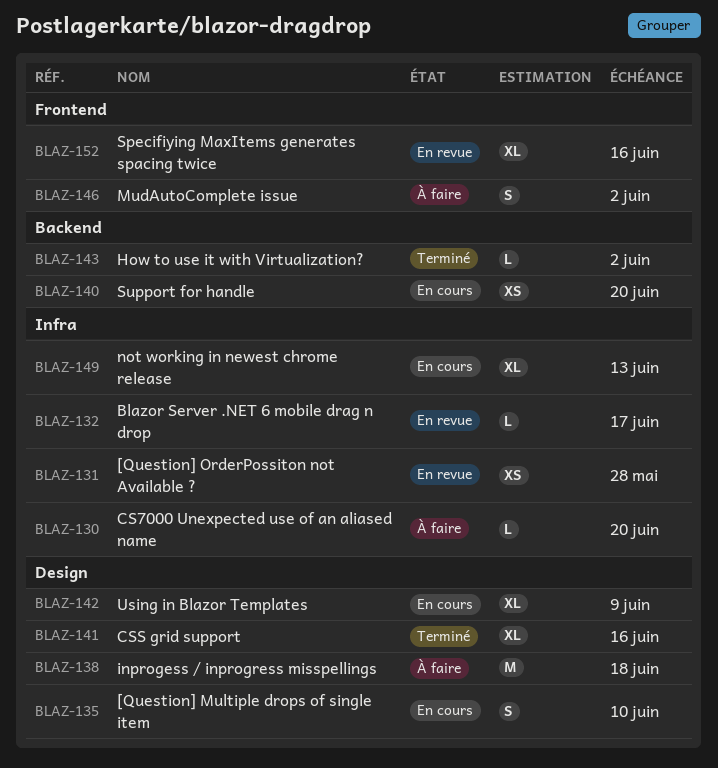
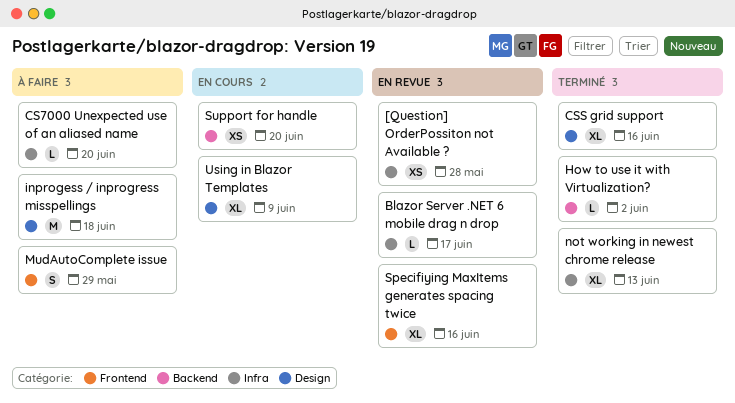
[Question] Multiple drops of single item: present -> none
MudAutoComplete issue, due: Jun 2 -> May 29
not working in newest chrome release, status: En cours -> Terminé

